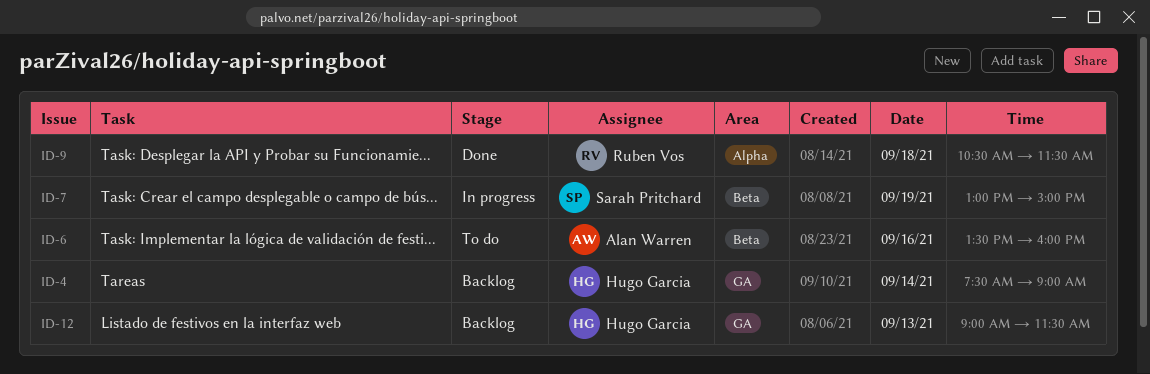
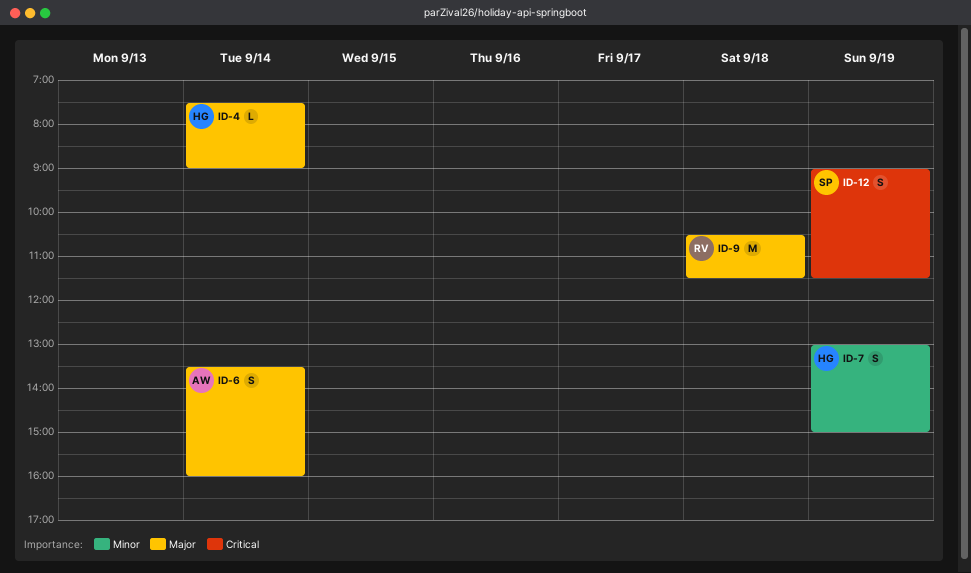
ID-6, day: Sep 16 -> Sep 14
ID-7, owner: Sarah Pritchard -> Hugo Garcia
ID-12, owner: Hugo Garcia -> Sarah Pritchard
ID-12, day: Sep 13 -> Sep 19

